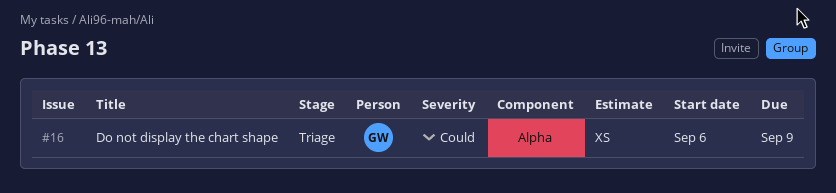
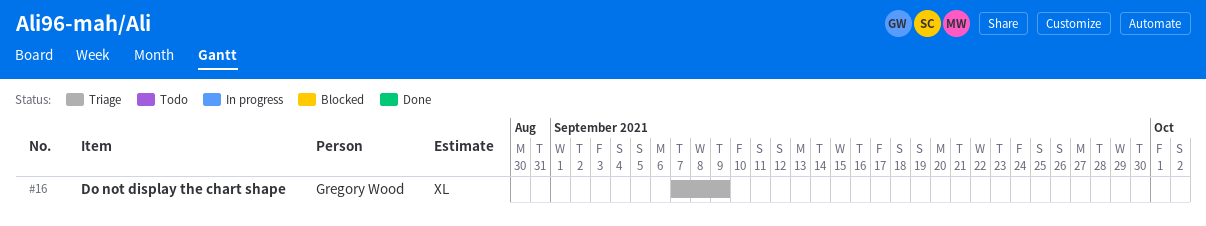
#16, estimate: XS -> XL
#16, start: Sep 6 -> Sep 7

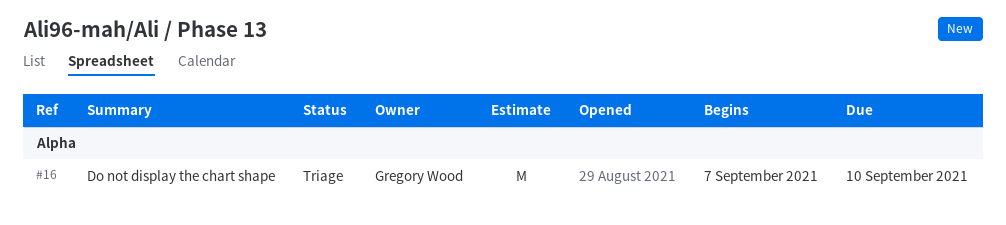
#16, estimate: XL -> M
#16, due: Sep 9 -> Sep 10

